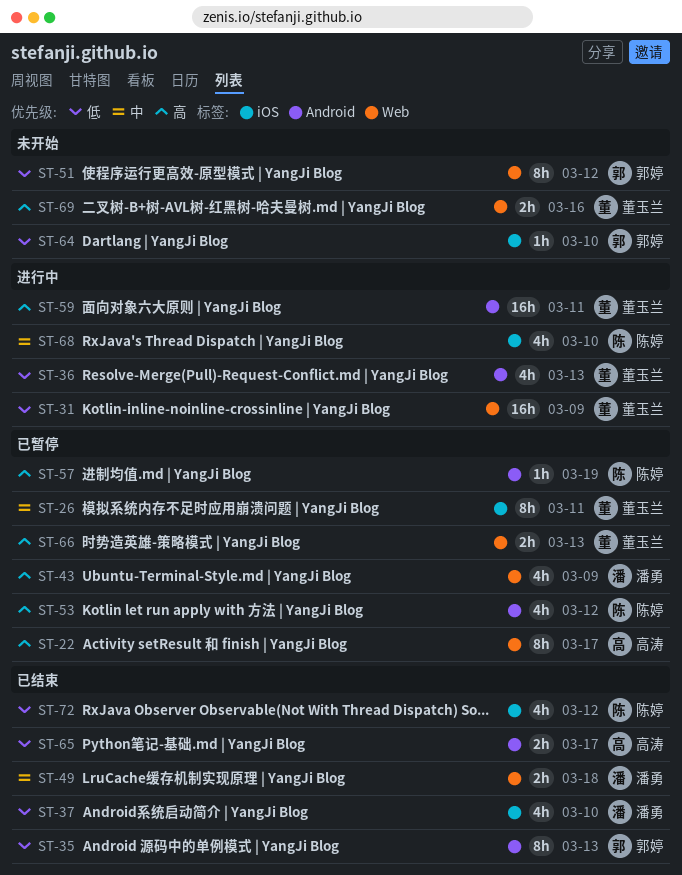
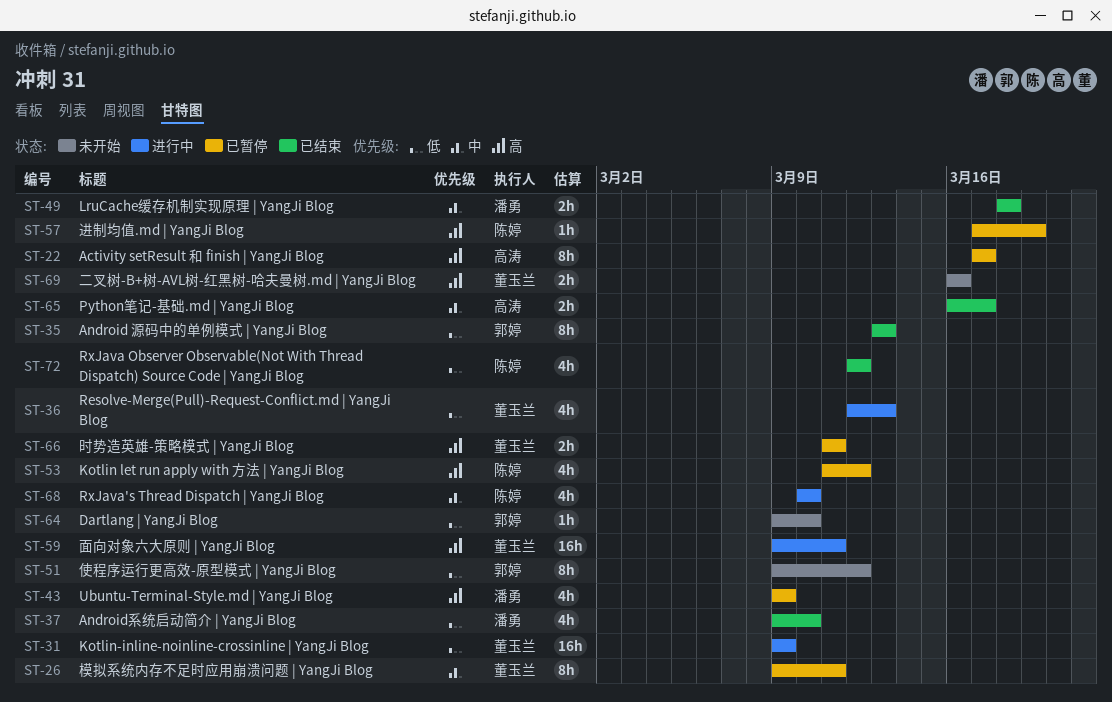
ST-65, priority: 低 -> 中
ST-66, due: Mar 13 -> Mar 11

